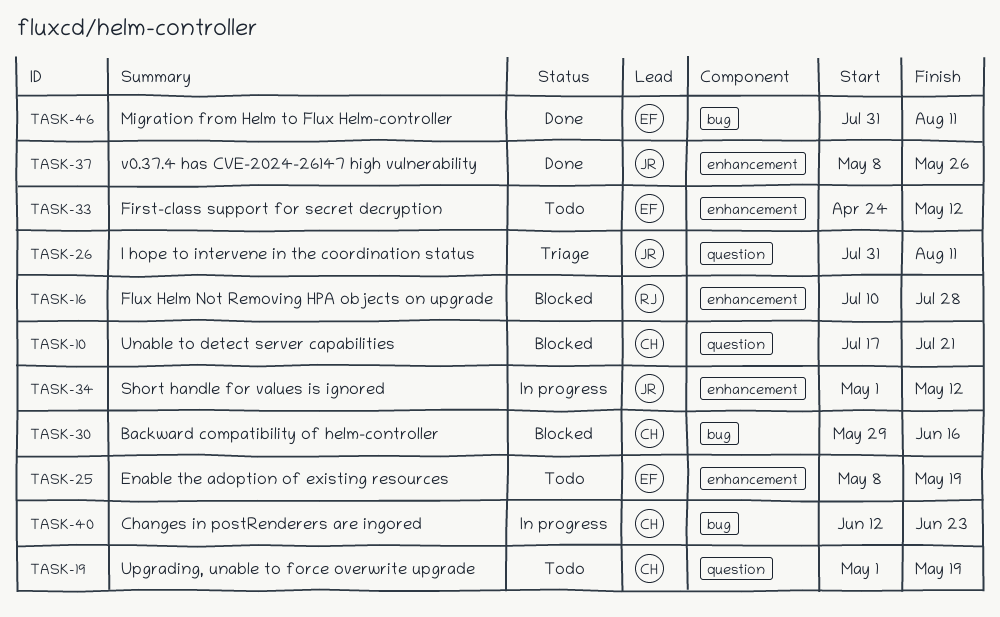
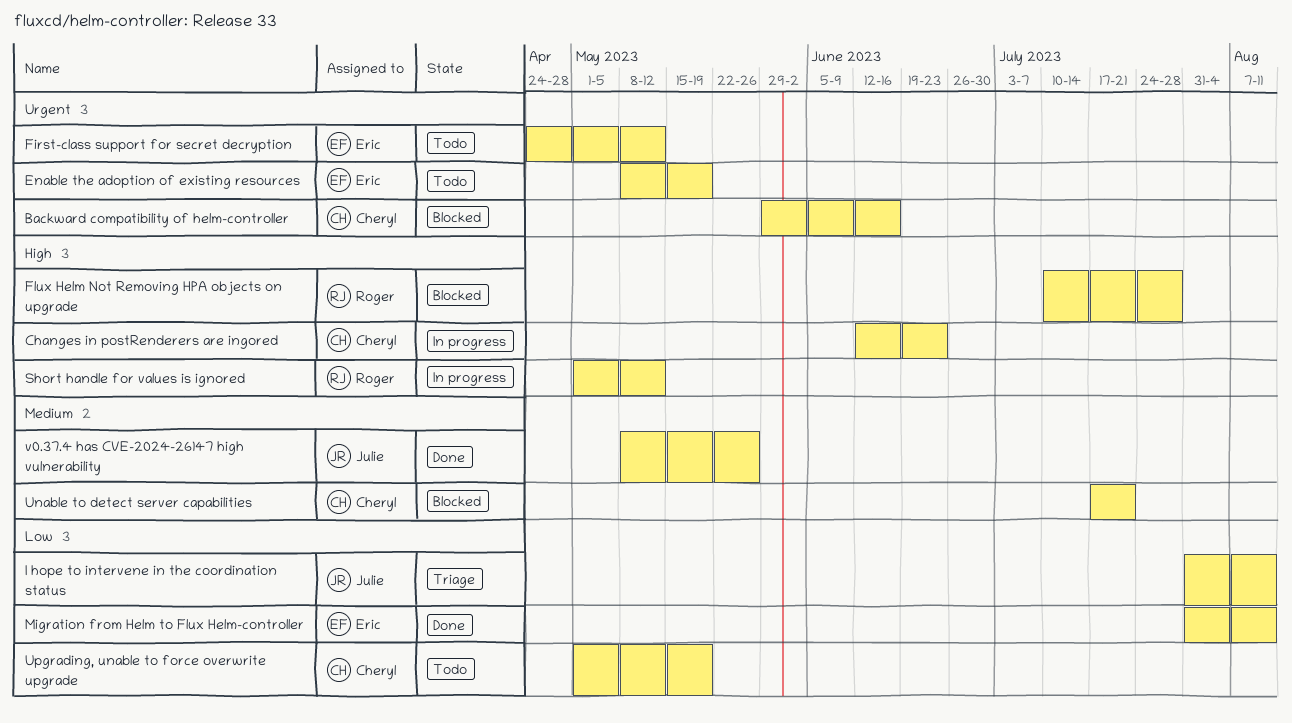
Short handle for values is ignored, owner: Julie -> Roger

